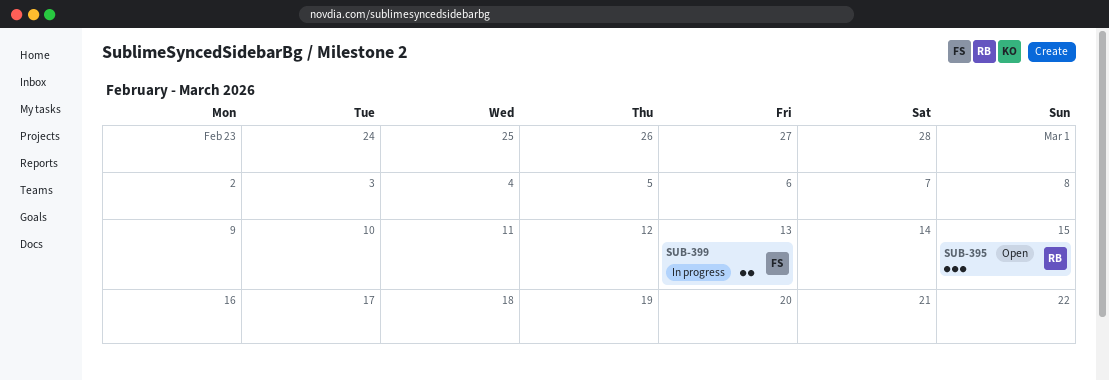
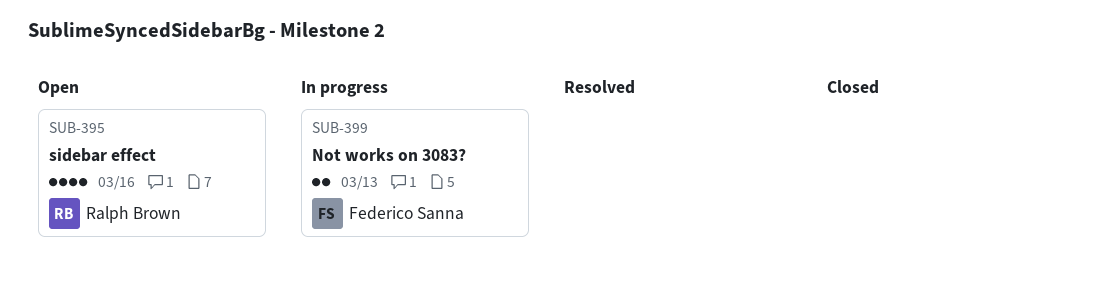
SUB-395, estimate: 3 -> 4
SUB-395, due: Mar 15 -> Mar 16

